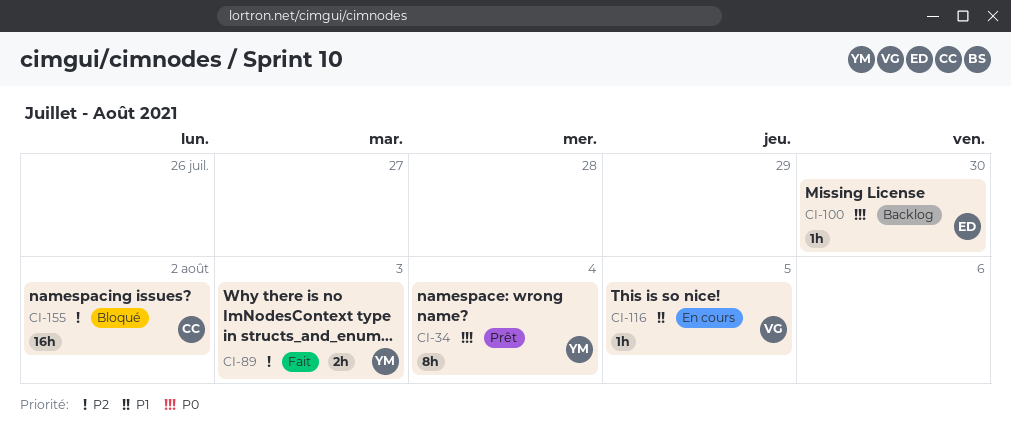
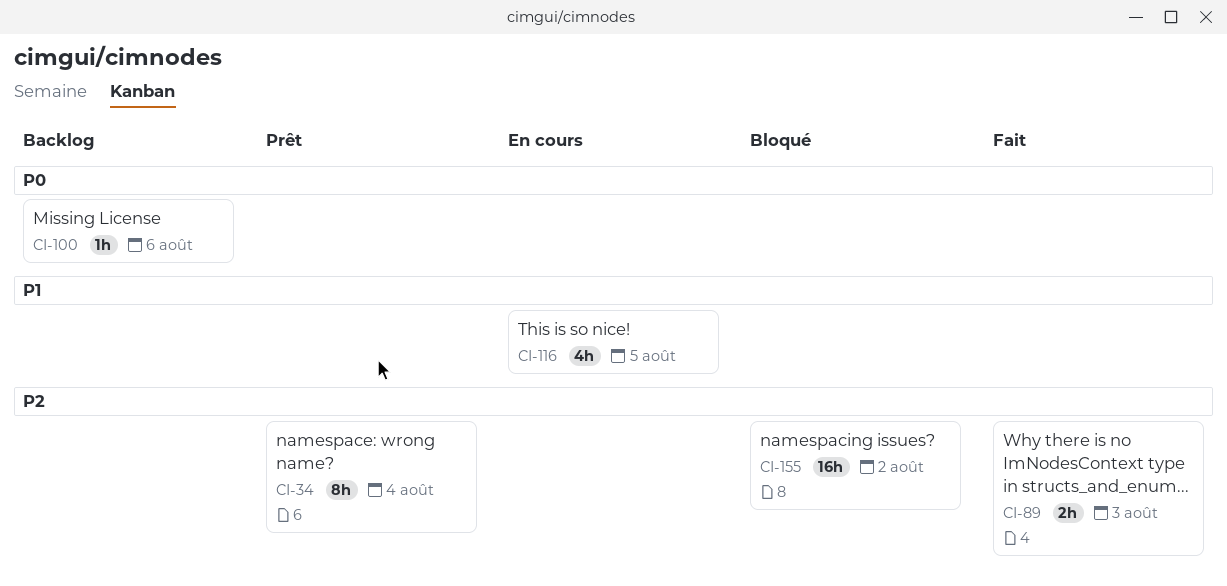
CI-34, priority: P0 -> P2
CI-100, due: Jul 30 -> Aug 6
CI-116, estimate: 1h -> 4h

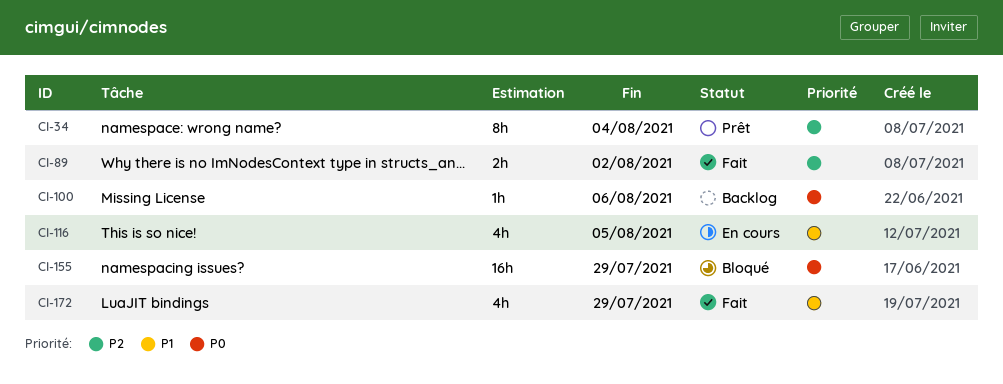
CI-89, due: Aug 3 -> Aug 2
CI-155, priority: P2 -> P0
CI-155, due: Aug 2 -> Jul 29
CI-172: none -> present

